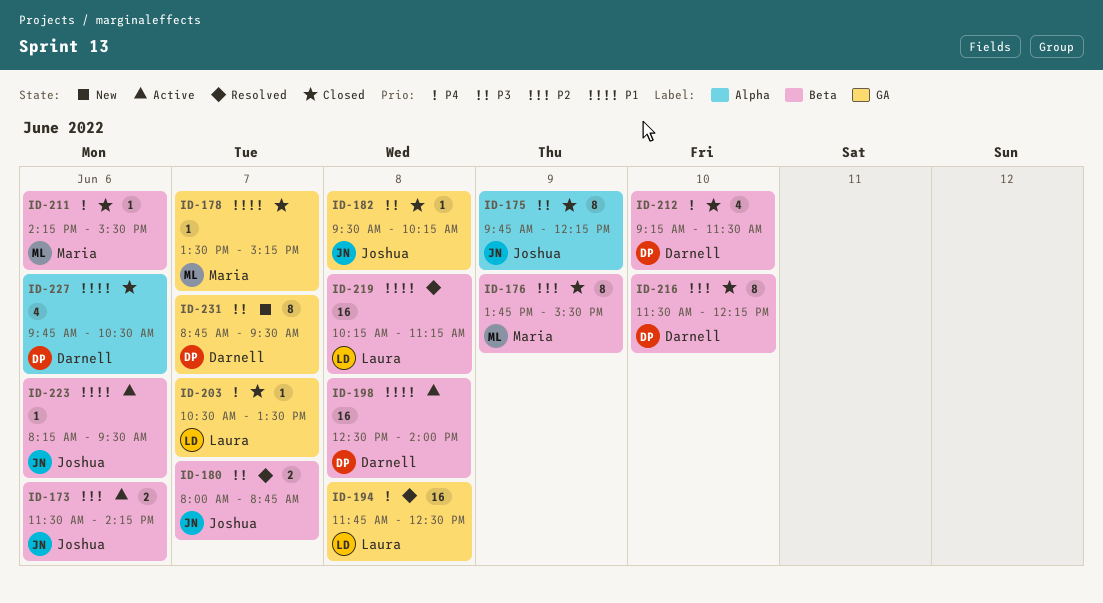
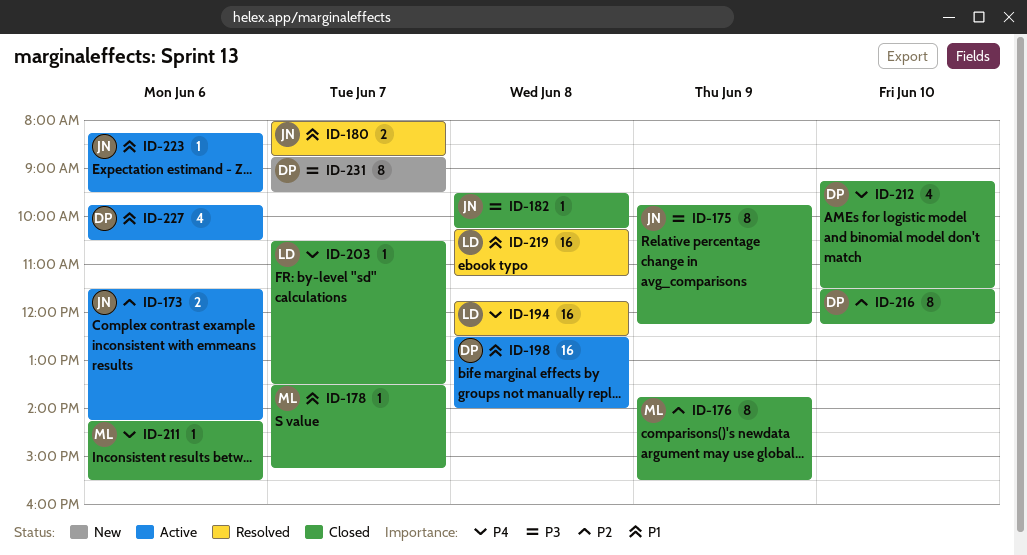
ID-180, priority: P3 -> P1
ID-227, status: Closed -> Active

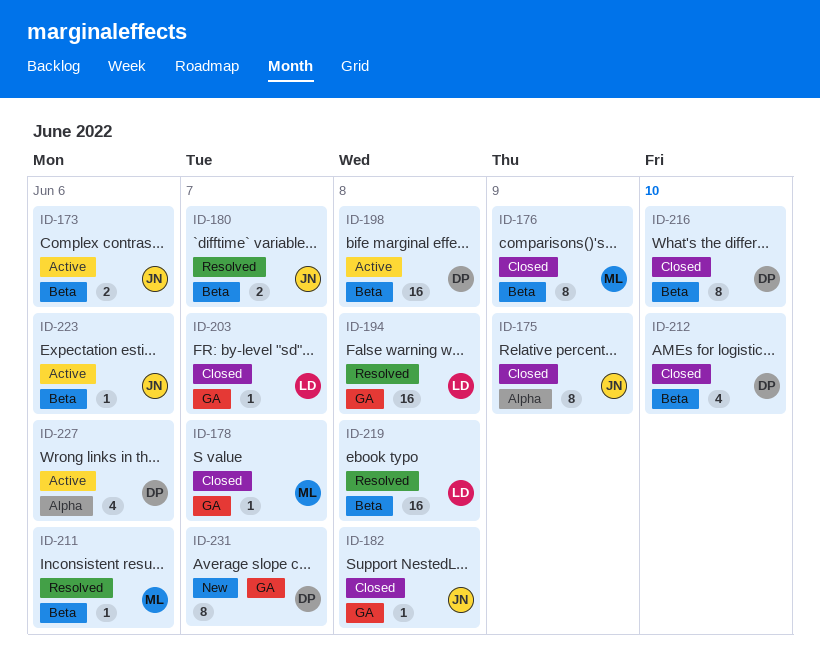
ID-211, status: Closed -> Resolved

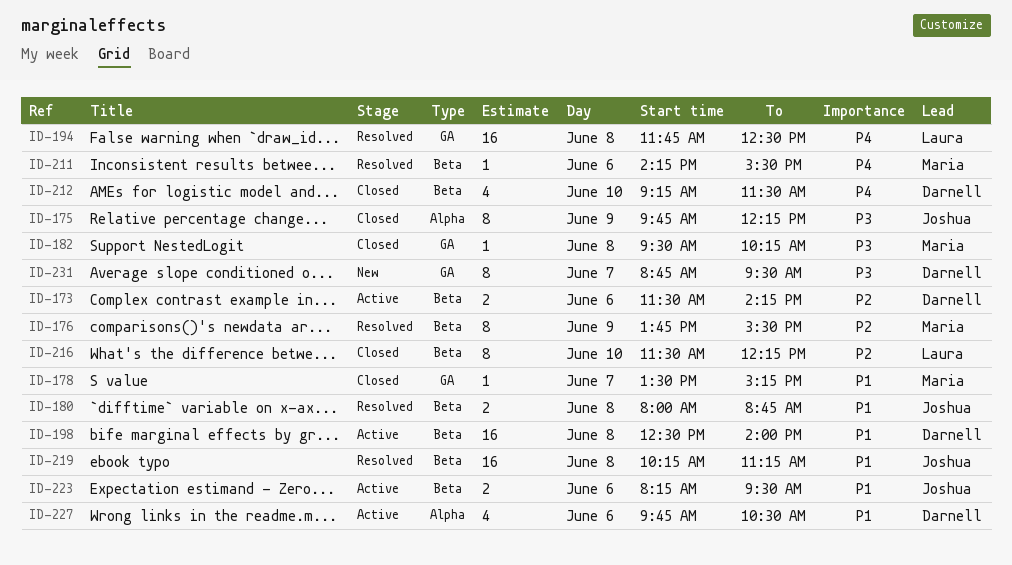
ID-173, owner: Joshua -> Darnell
ID-176, status: Closed -> Resolved
ID-180, day: Jun 7 -> Jun 8
ID-182, owner: Joshua -> Maria
ID-203: present -> none
ID-216, owner: Darnell -> Laura
ID-219, owner: Laura -> Joshua
ID-223, estimate: 1 -> 2

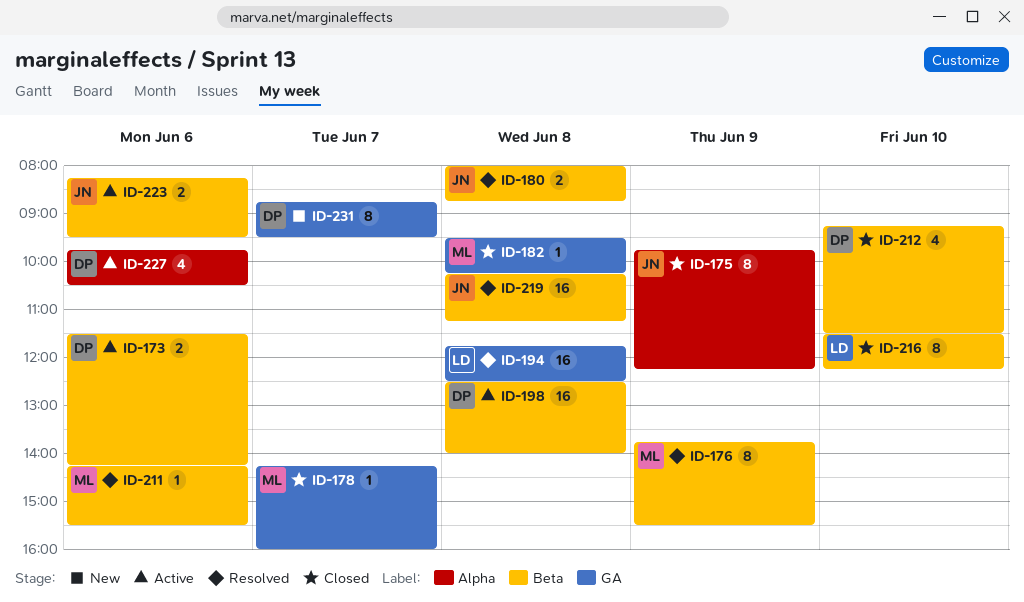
ID-178, begins: 13:30 -> 14:15
ID-178, ends: 15:15 -> 16:00

